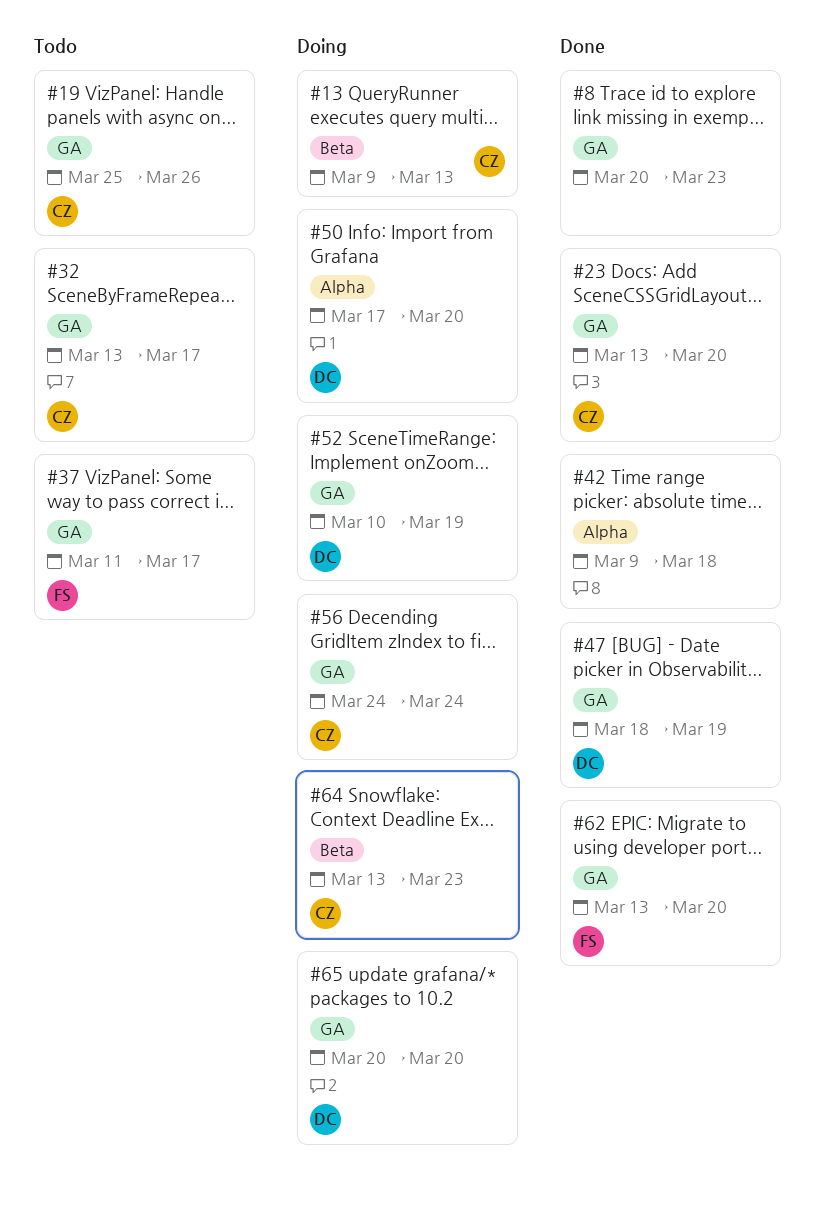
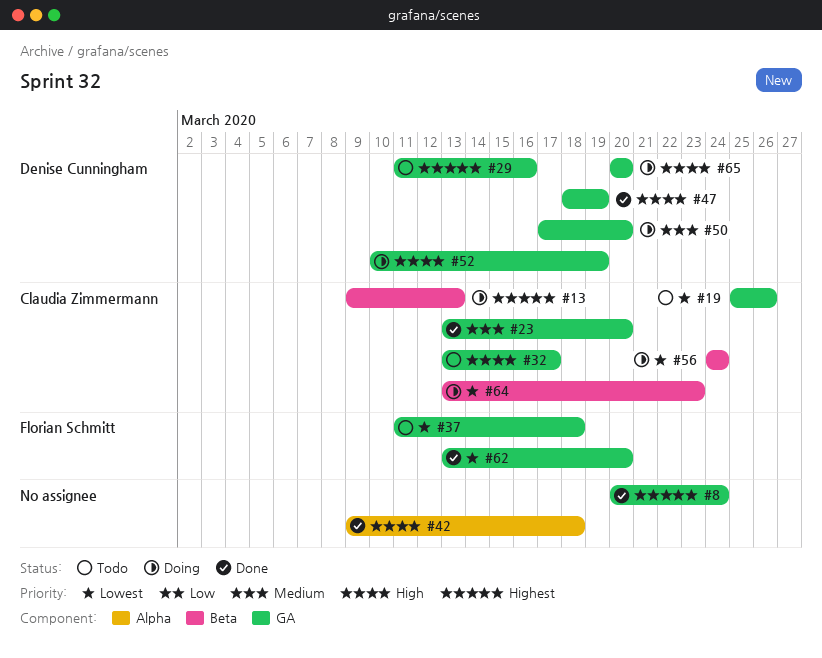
#8, due: Mar 23 -> Mar 24
#29: none -> present
#37, due: Mar 17 -> Mar 18
#50, label: Alpha -> GA
#56, label: GA -> Beta

